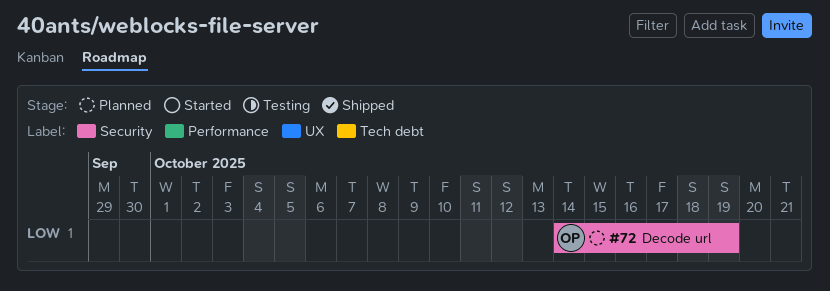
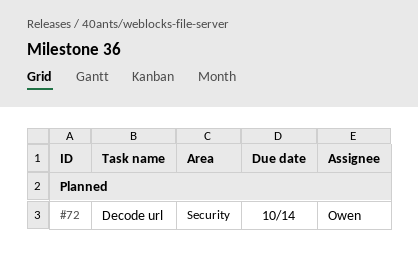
#72, due: Oct 19 -> Oct 14

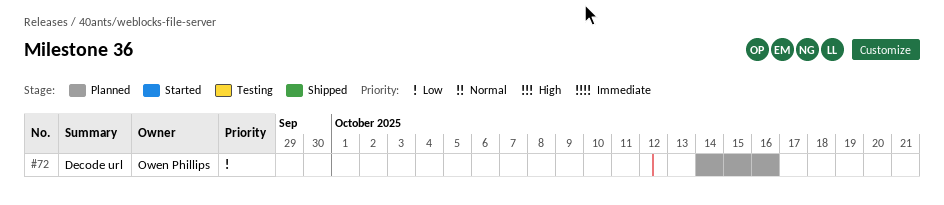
#72, due: Oct 14 -> Oct 16

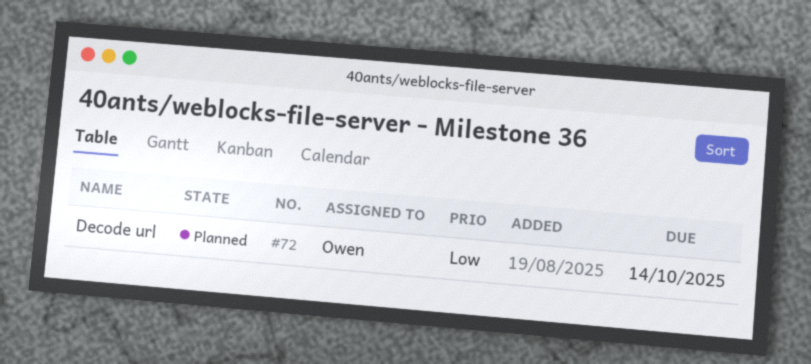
#72, due: Oct 16 -> Oct 14

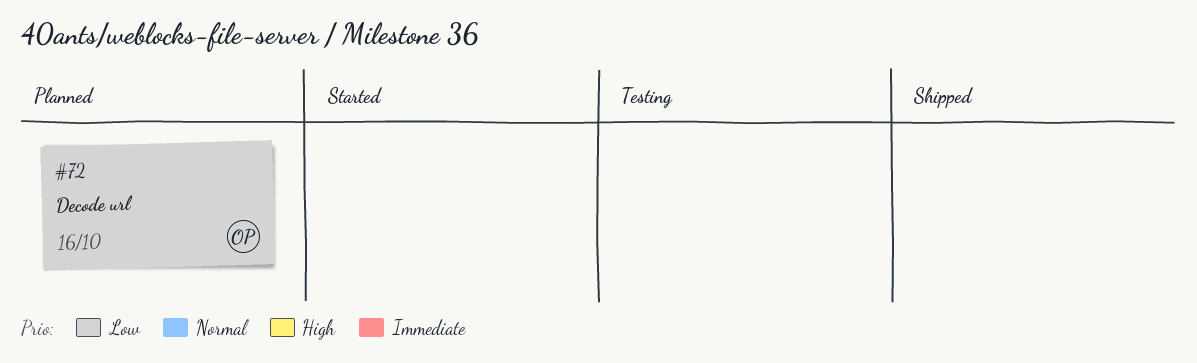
#72, due: Oct 14 -> Oct 16

